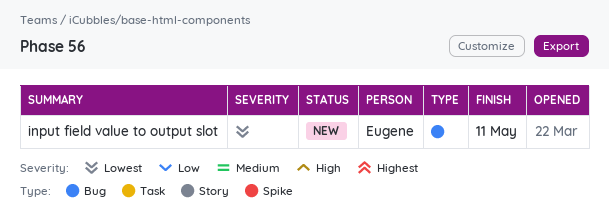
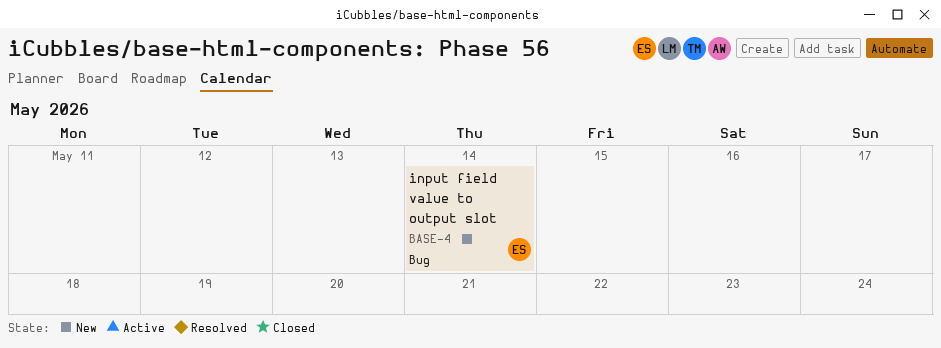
input field value to output slot, due: May 11 -> May 14

